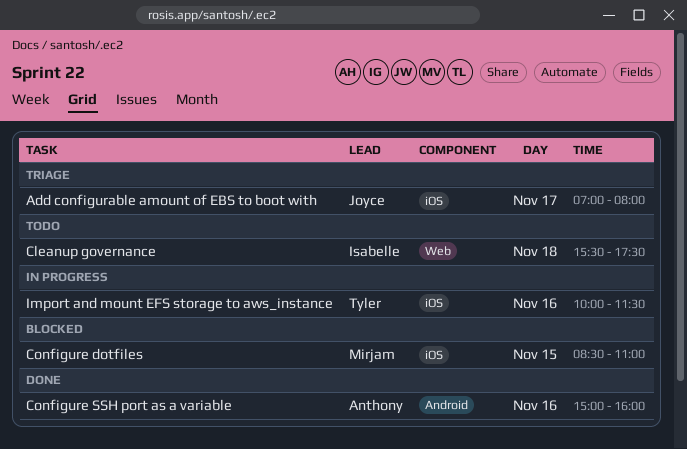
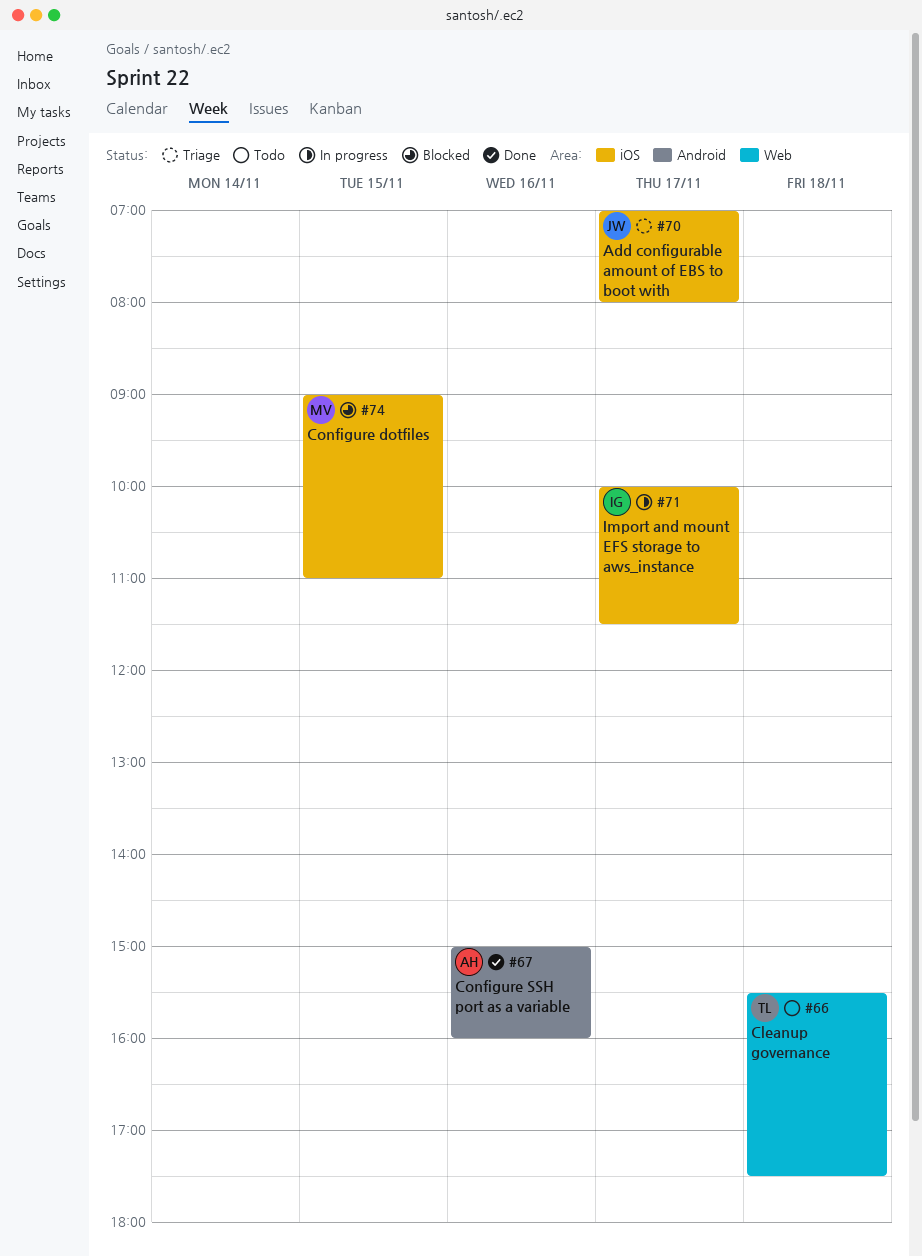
Cleanup governance, owner: Isabelle -> Tyler
Configure dotfiles, begins: 08:30 -> 09:00
Import and mount EFS storage to aws_instance, owner: Tyler -> Isabelle
Import and mount EFS storage to aws_instance, day: Nov 16 -> Nov 17

